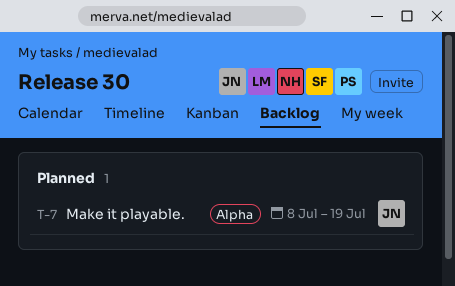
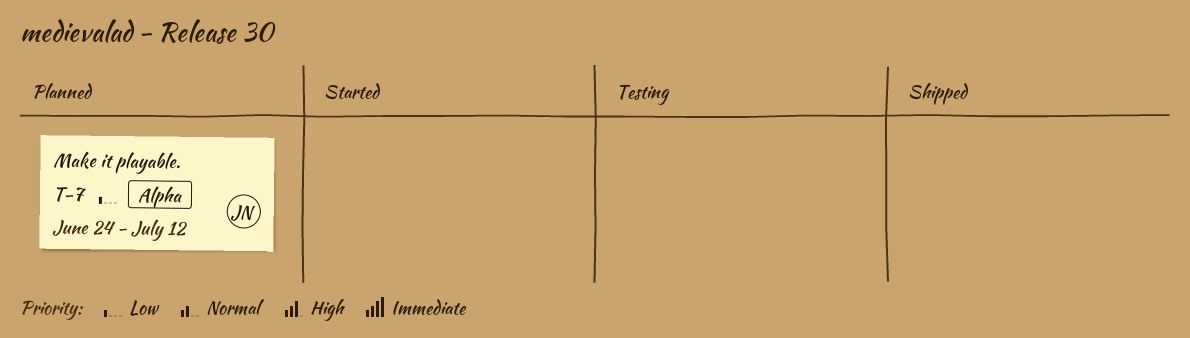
T-7, start: Jul 8 -> Jun 24
T-7, due: Jul 19 -> Jul 12

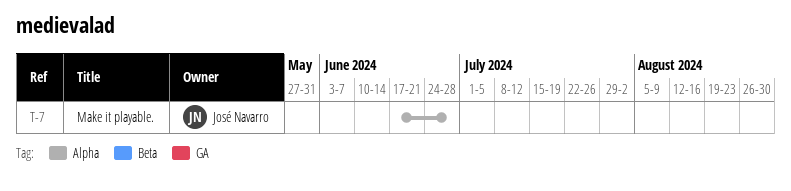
T-7, start: Jun 24 -> Jun 17
T-7, due: Jul 12 -> Jun 28

